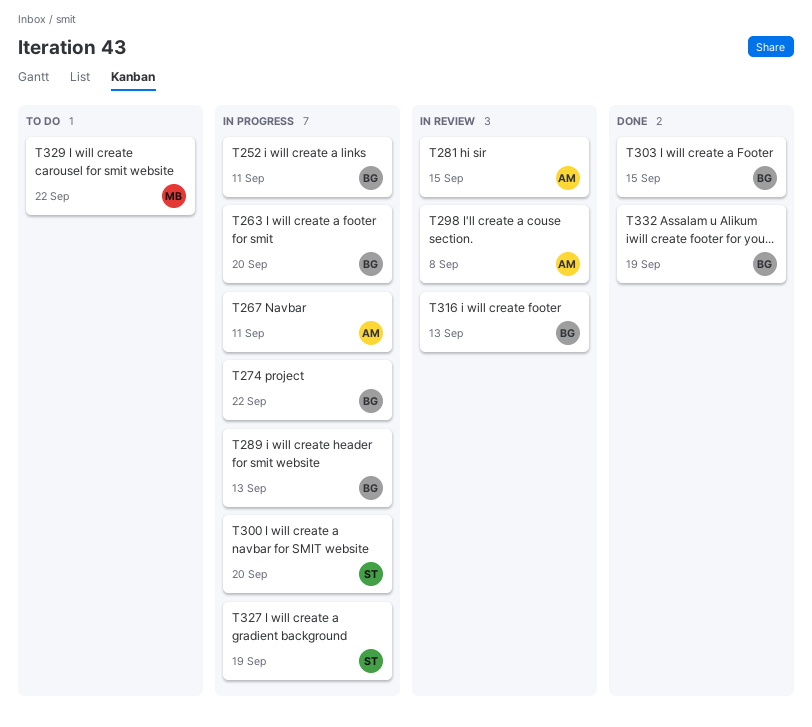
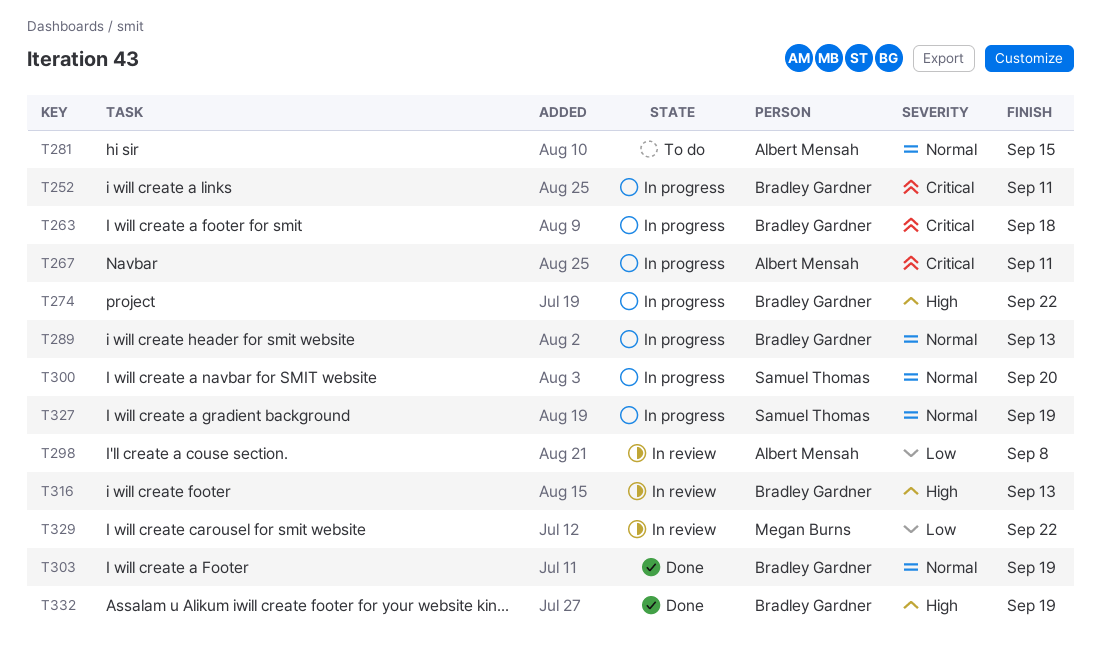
T263, due: Sep 20 -> Sep 18
T281, status: In review -> To do
T303, due: Sep 15 -> Sep 19
T329, status: To do -> In review

